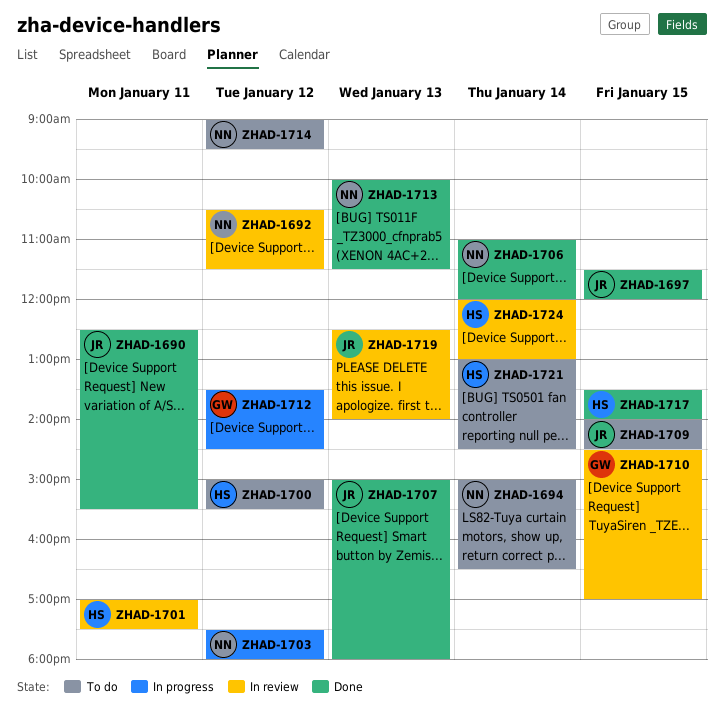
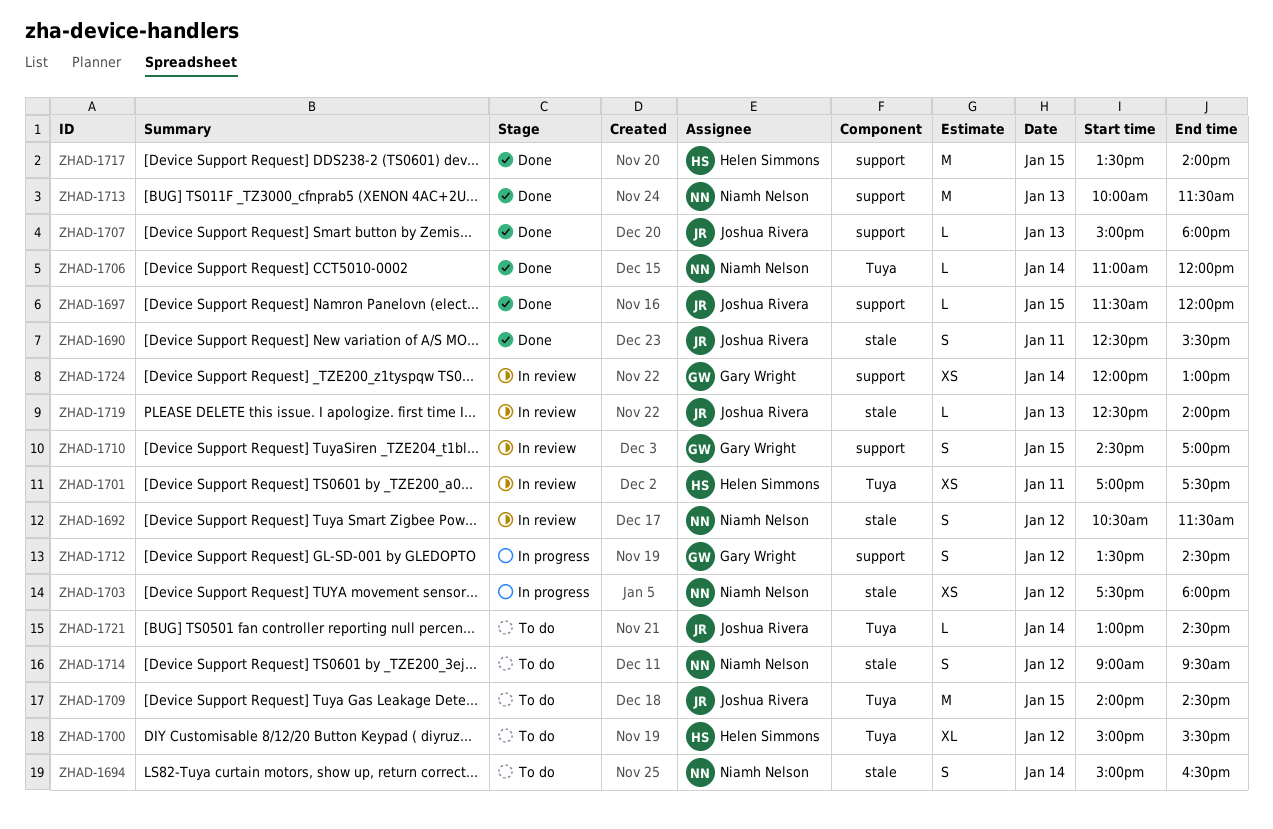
ZHAD-1721, owner: Helen Simmons -> Joshua Rivera
ZHAD-1724, owner: Helen Simmons -> Gary Wright

